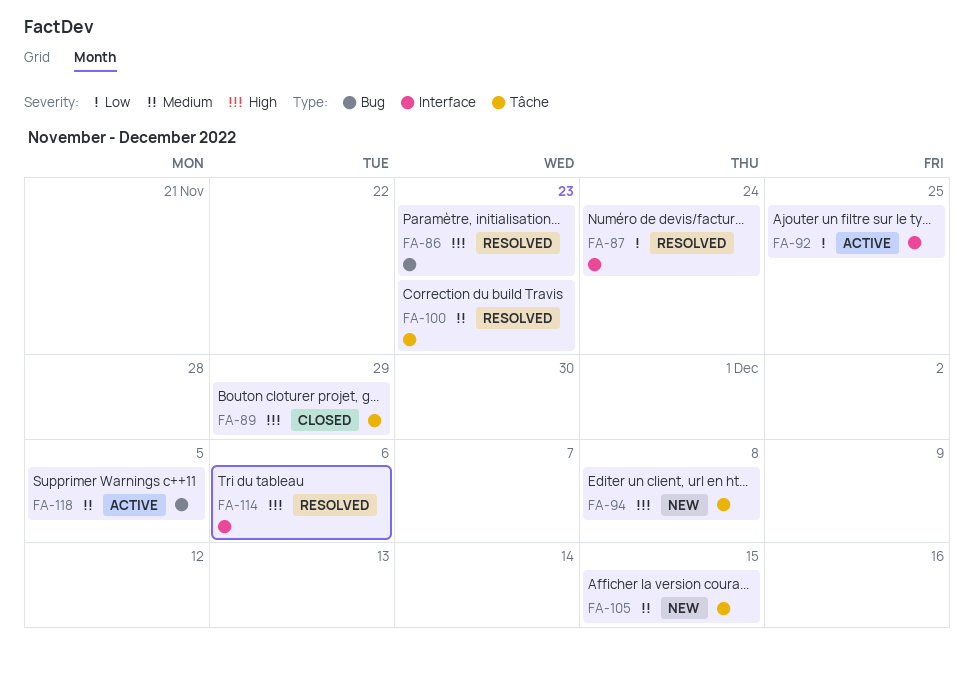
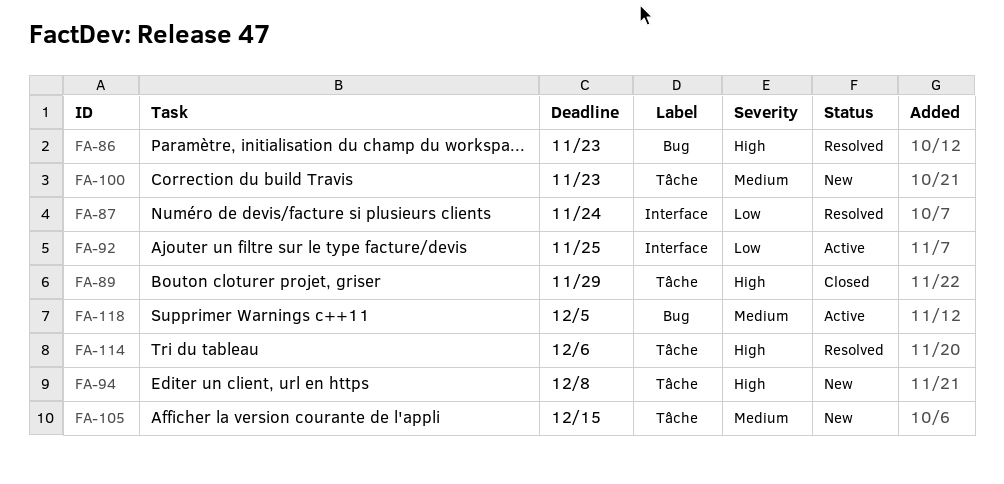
FA-100, status: Resolved -> New
FA-114, label: Interface -> Tâche

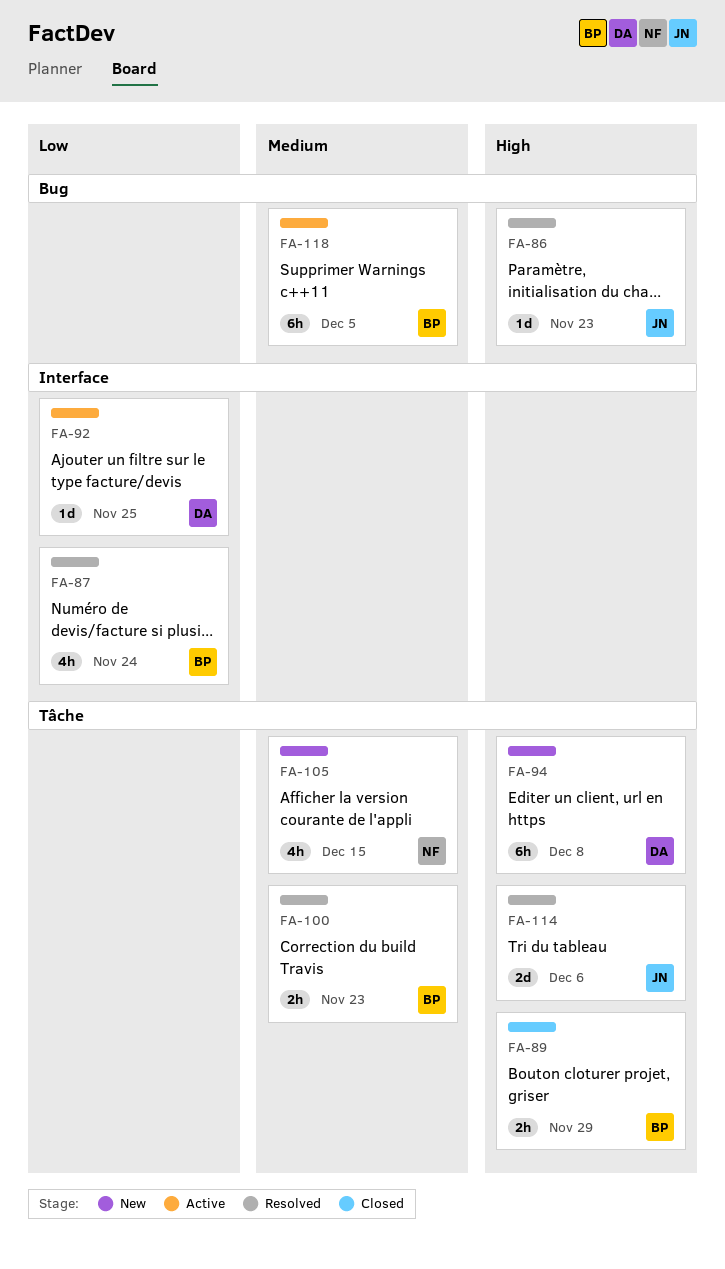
FA-100, status: New -> Resolved

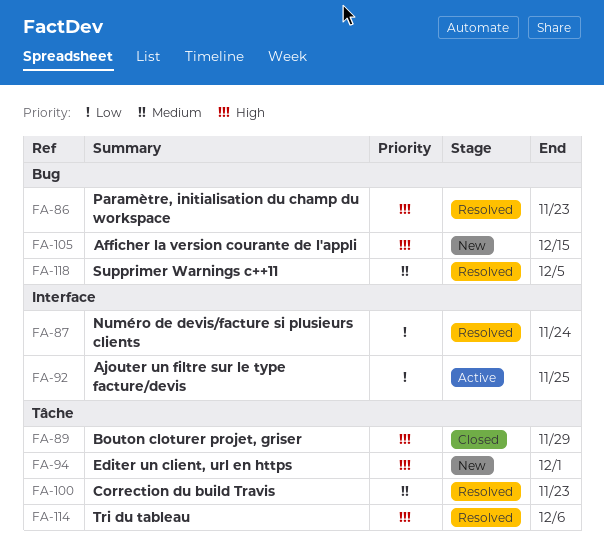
FA-94, due: Dec 8 -> Dec 1
FA-105, priority: Medium -> High
FA-105, label: Tâche -> Bug
FA-118, status: Active -> Resolved

